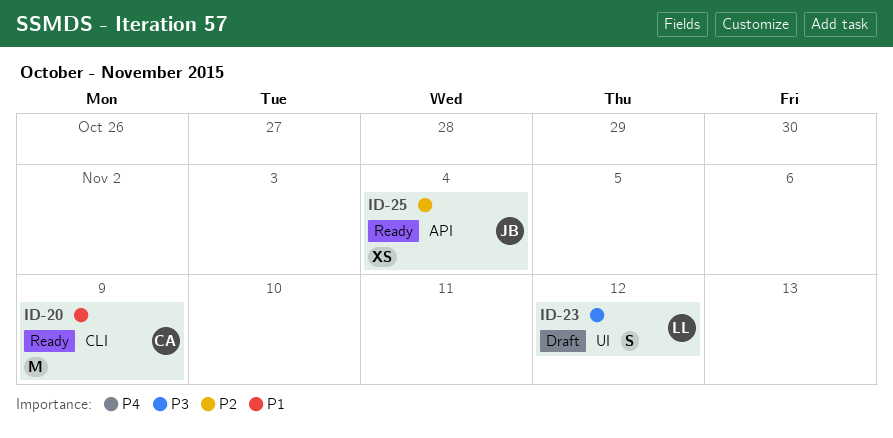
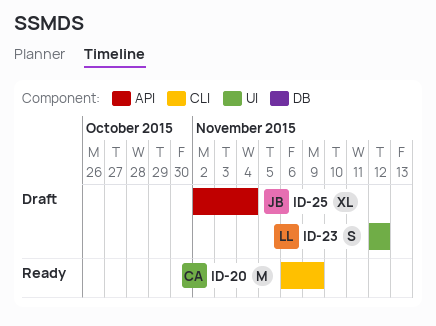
ID-25, status: Ready -> Draft
ID-25, estimate: XS -> XL

